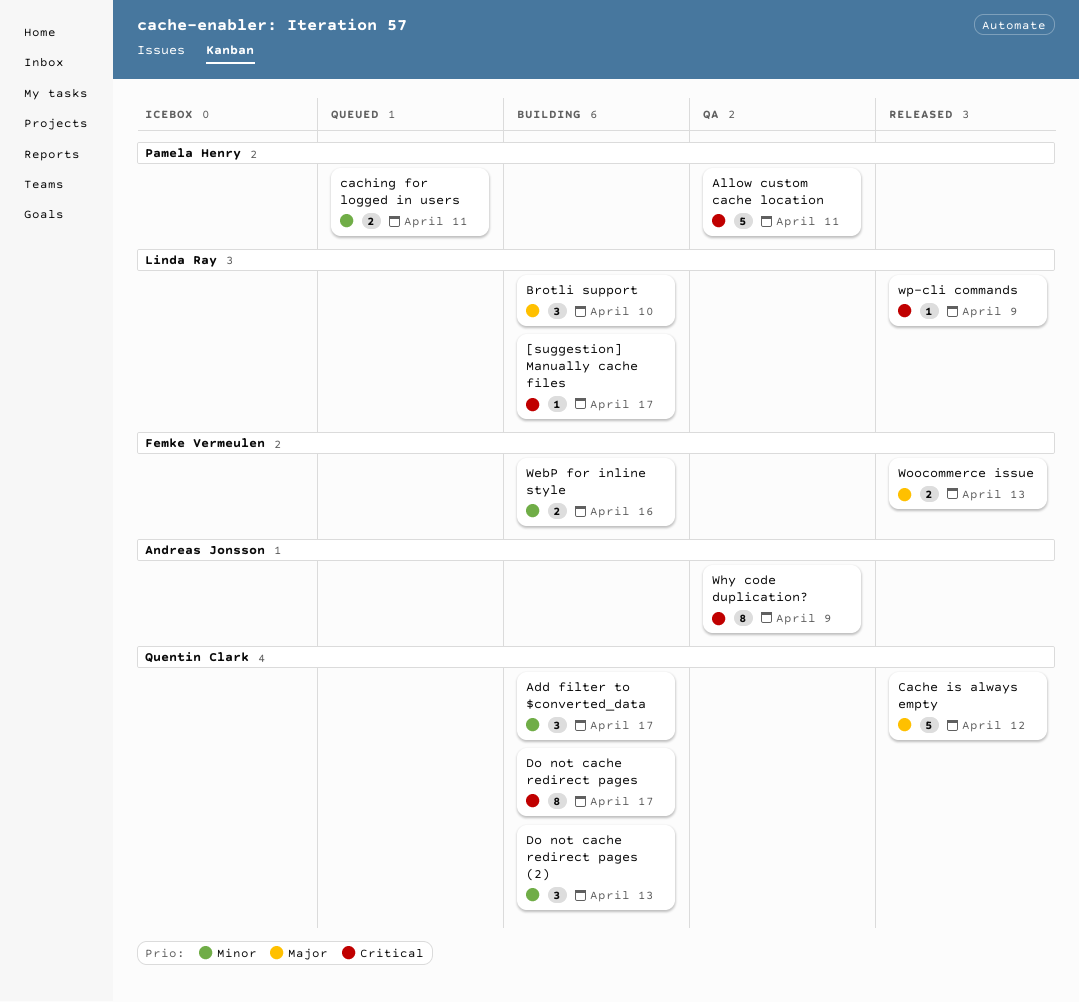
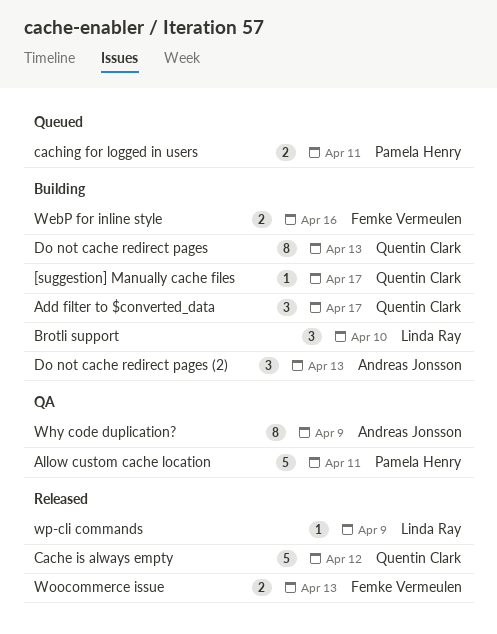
[suggestion] Manually cache files, owner: Linda Ray -> Quentin Clark
Do not cache redirect pages, due: Apr 17 -> Apr 13
Do not cache redirect pages (2), owner: Quentin Clark -> Andreas Jonsson

